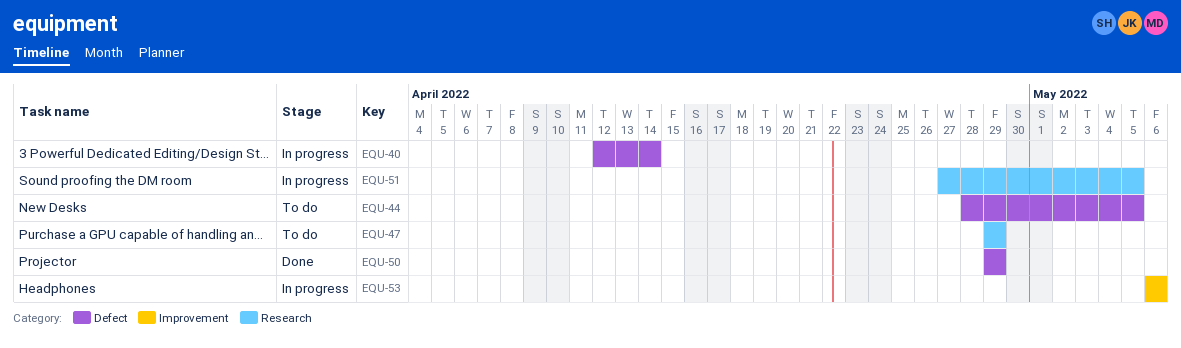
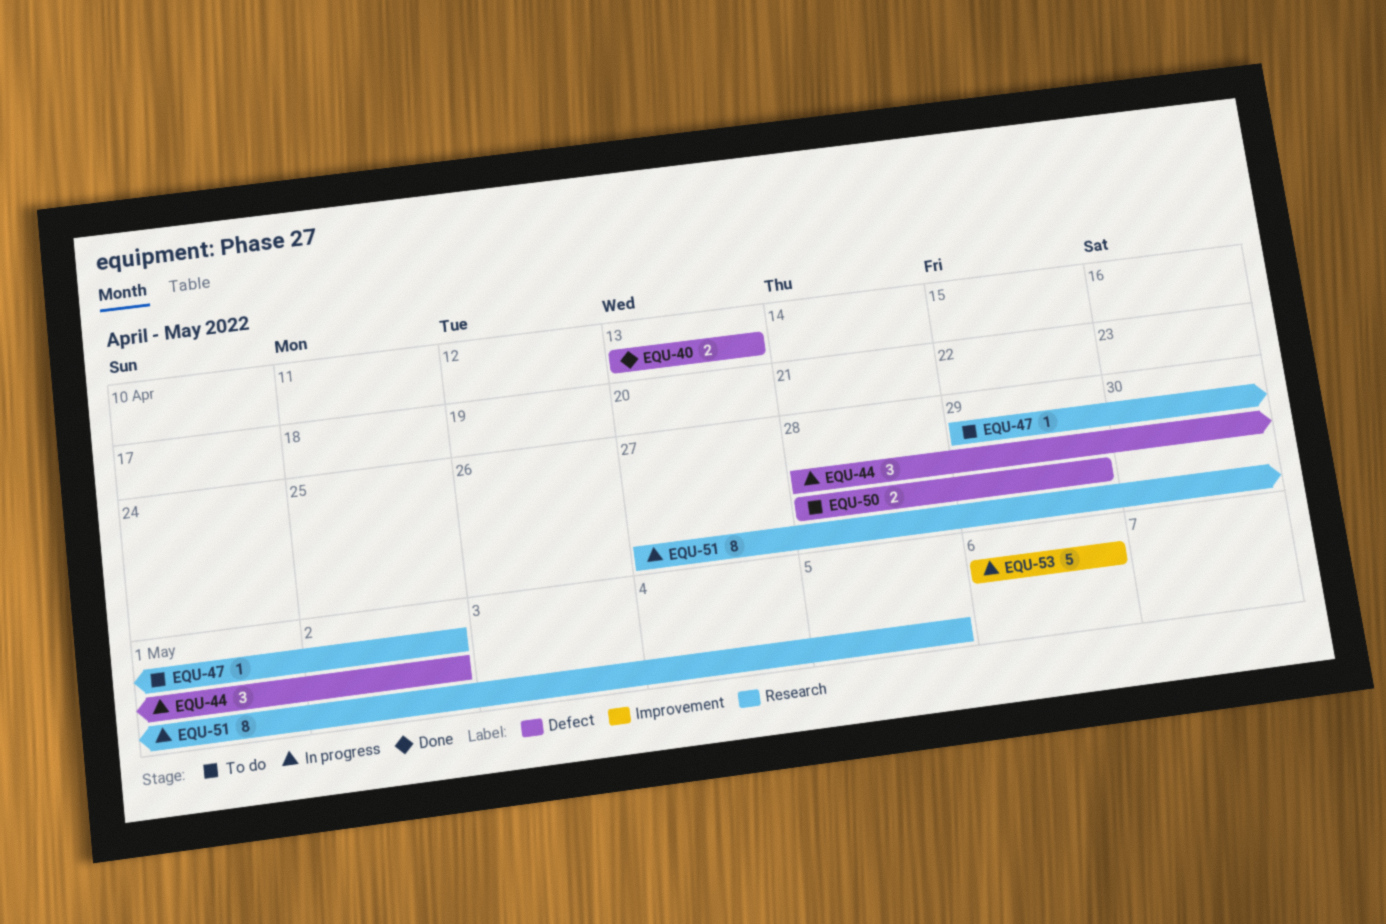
EQU-40, status: In progress -> Done
EQU-40, start: Apr 12 -> Apr 13
EQU-40, due: Apr 14 -> Apr 13
EQU-44, status: To do -> In progress
EQU-44, due: May 5 -> May 2
EQU-47, due: Apr 29 -> May 2
EQU-50, status: Done -> To do
EQU-50, start: Apr 29 -> Apr 28

